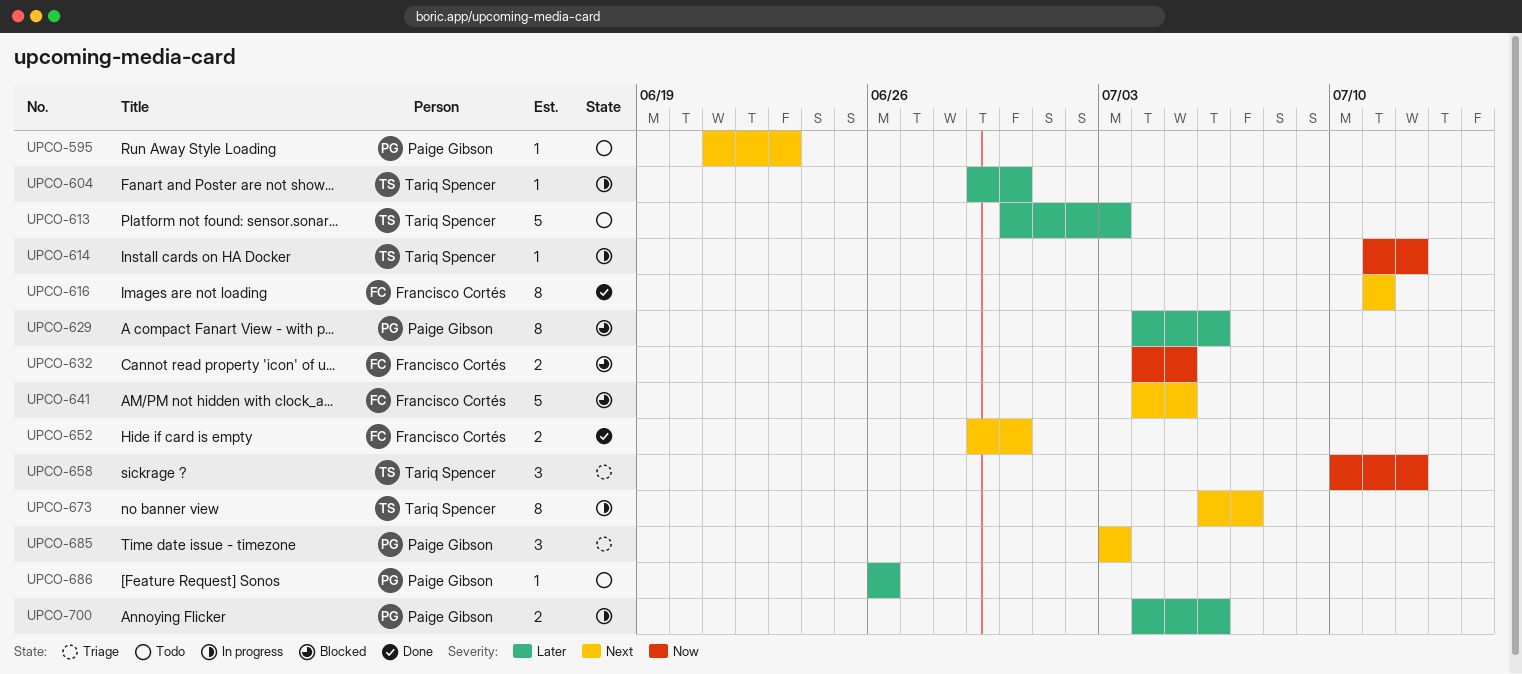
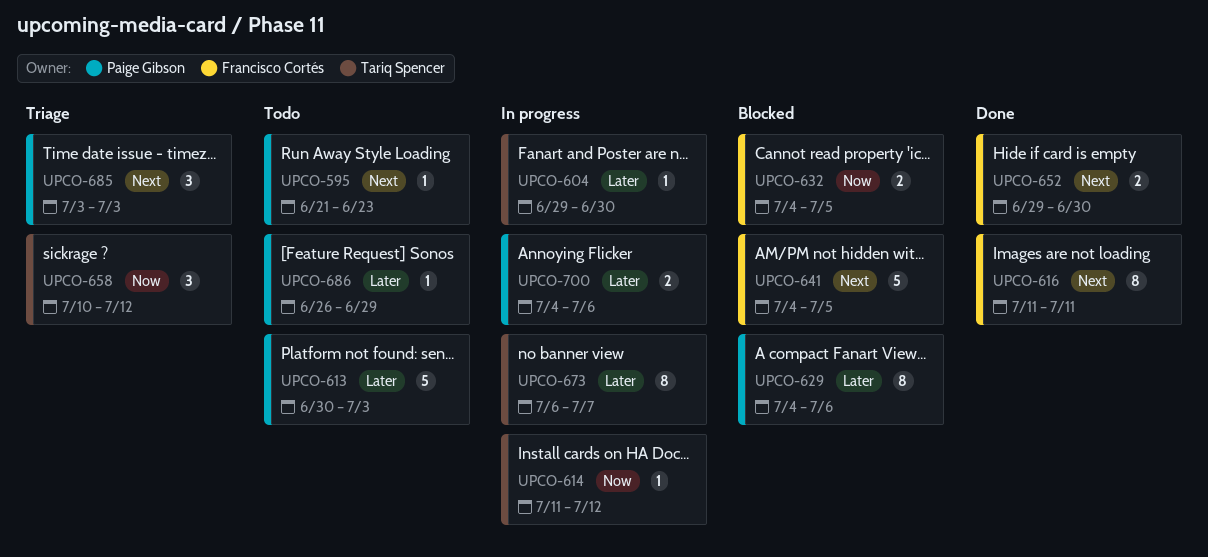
UPCO-613, owner: Tariq Spencer -> Paige Gibson
UPCO-673, priority: Next -> Later
UPCO-686, due: Jun 26 -> Jun 29

